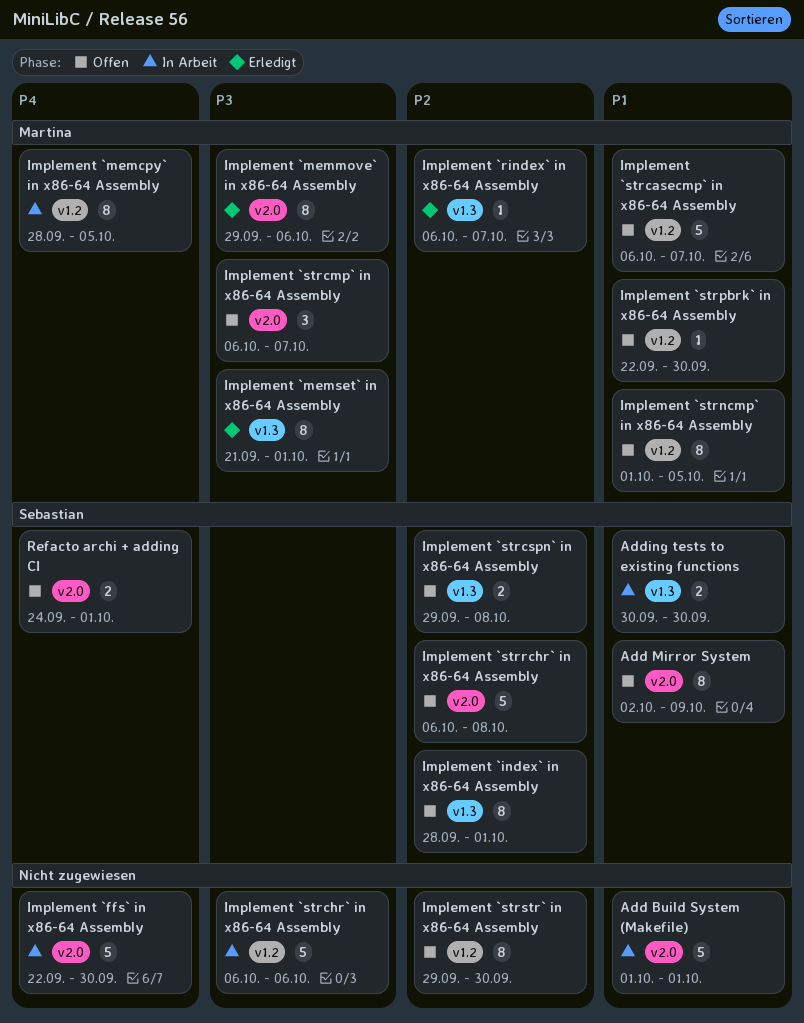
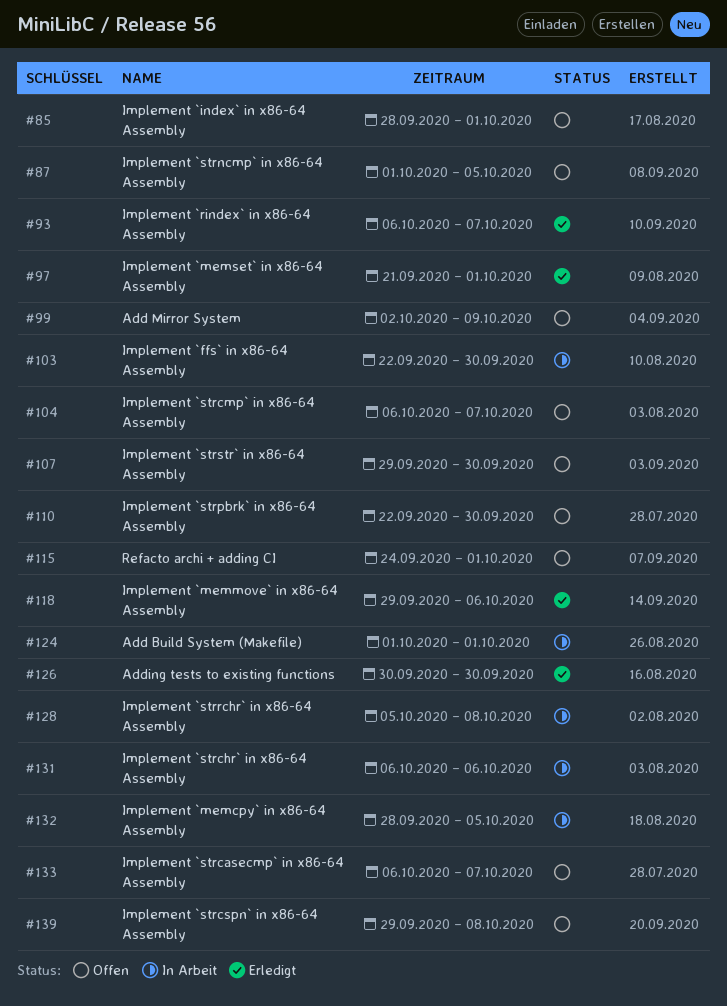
Adding tests to existing functions, status: In Arbeit -> Erledigt
Implement `strrchr` in x86-64 Assembly, status: Offen -> In Arbeit
Implement `strrchr` in x86-64 Assembly, start: Oct 6 -> Oct 5

